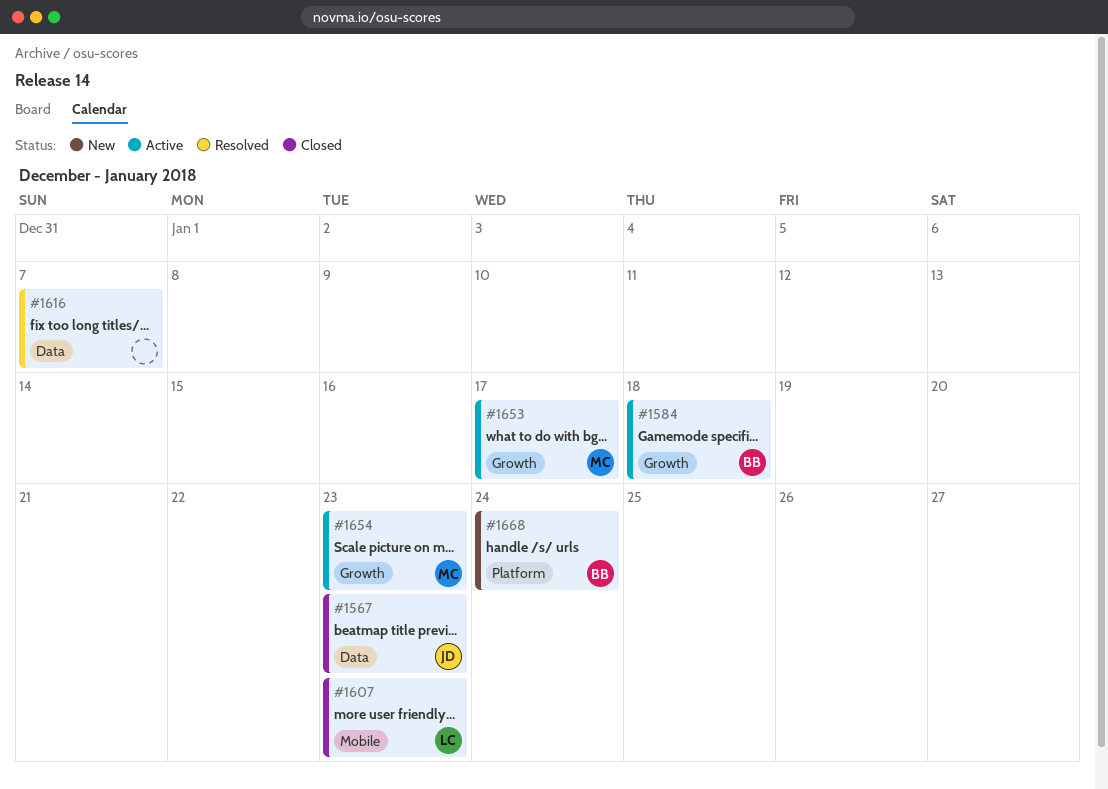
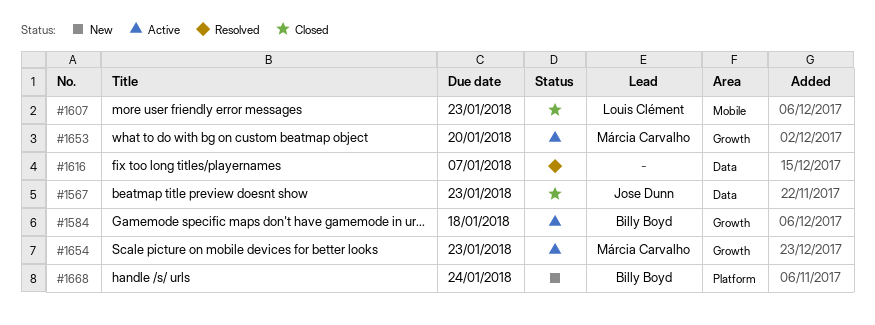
#1653, due: Jan 17 -> Jan 20

